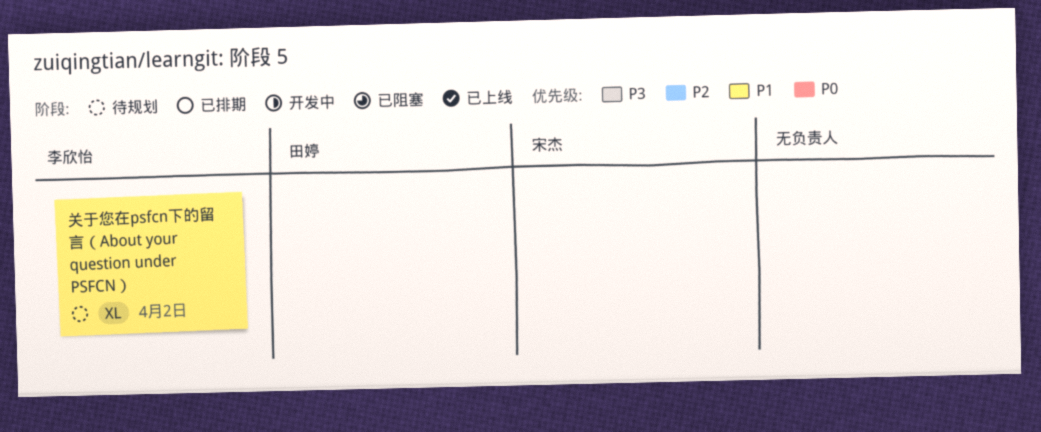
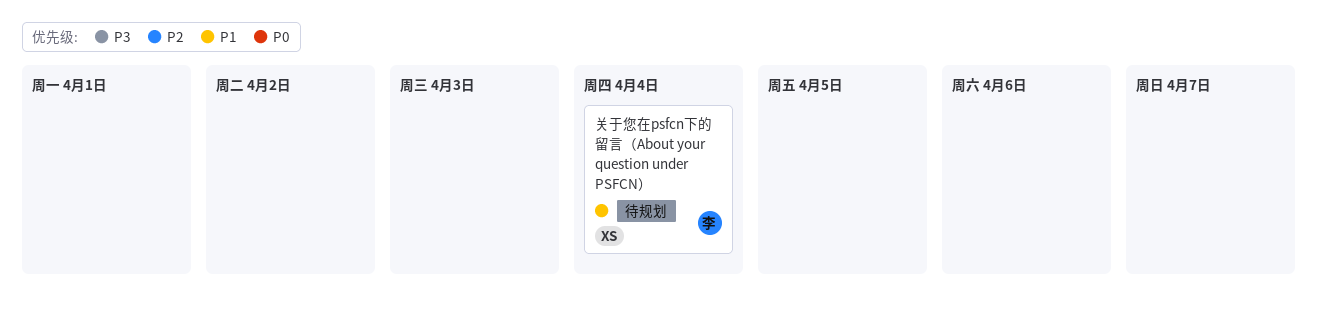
关于您在psfcn下的留言（About your question under PSFCN）, estimate: XL -> XS
关于您在psfcn下的留言（About your question under PSFCN）, due: Apr 2 -> Apr 4

